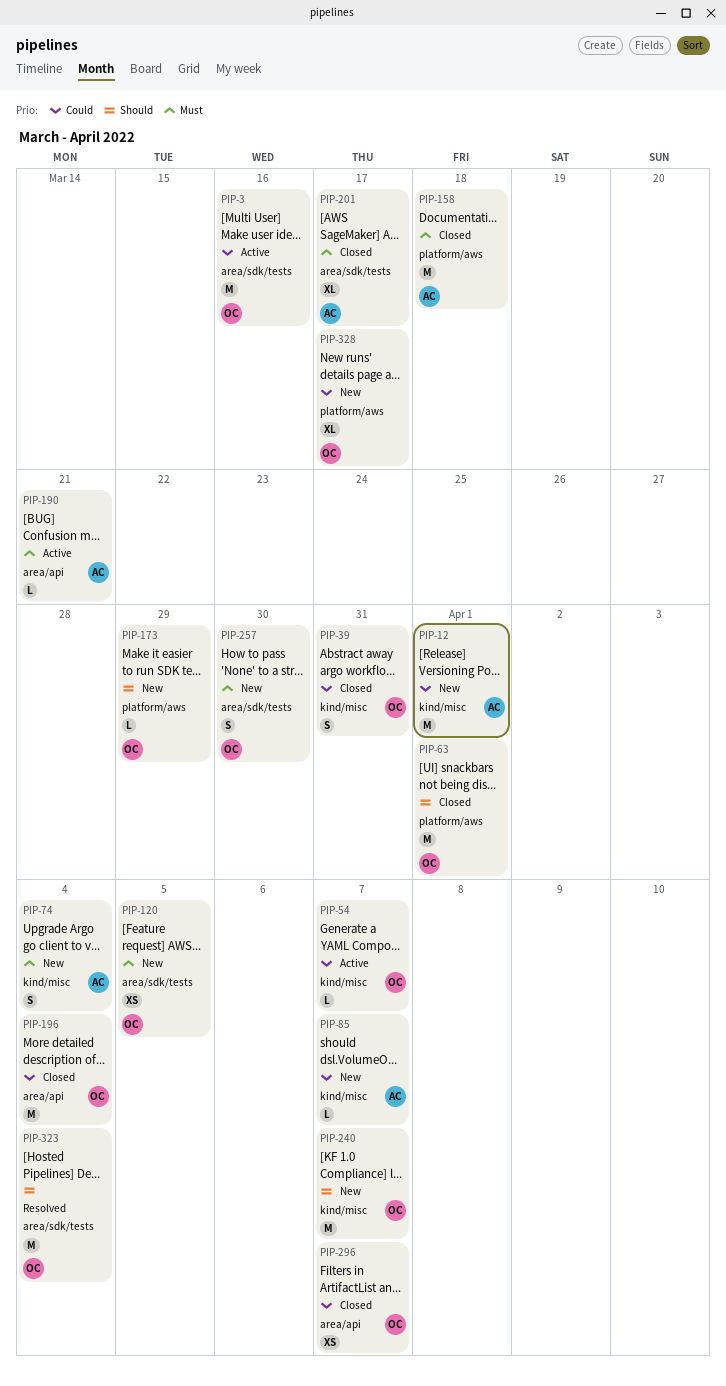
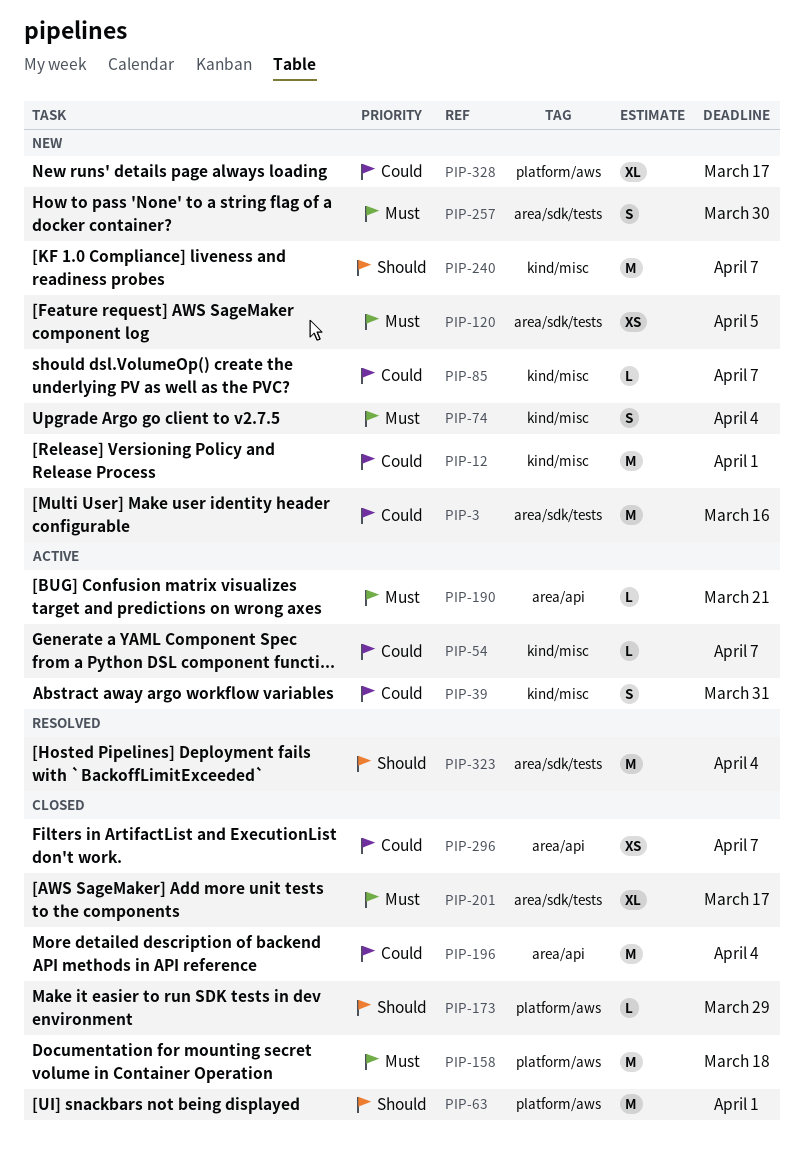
PIP-3, status: Active -> New
PIP-39, status: Closed -> Active
PIP-173, status: New -> Closed

